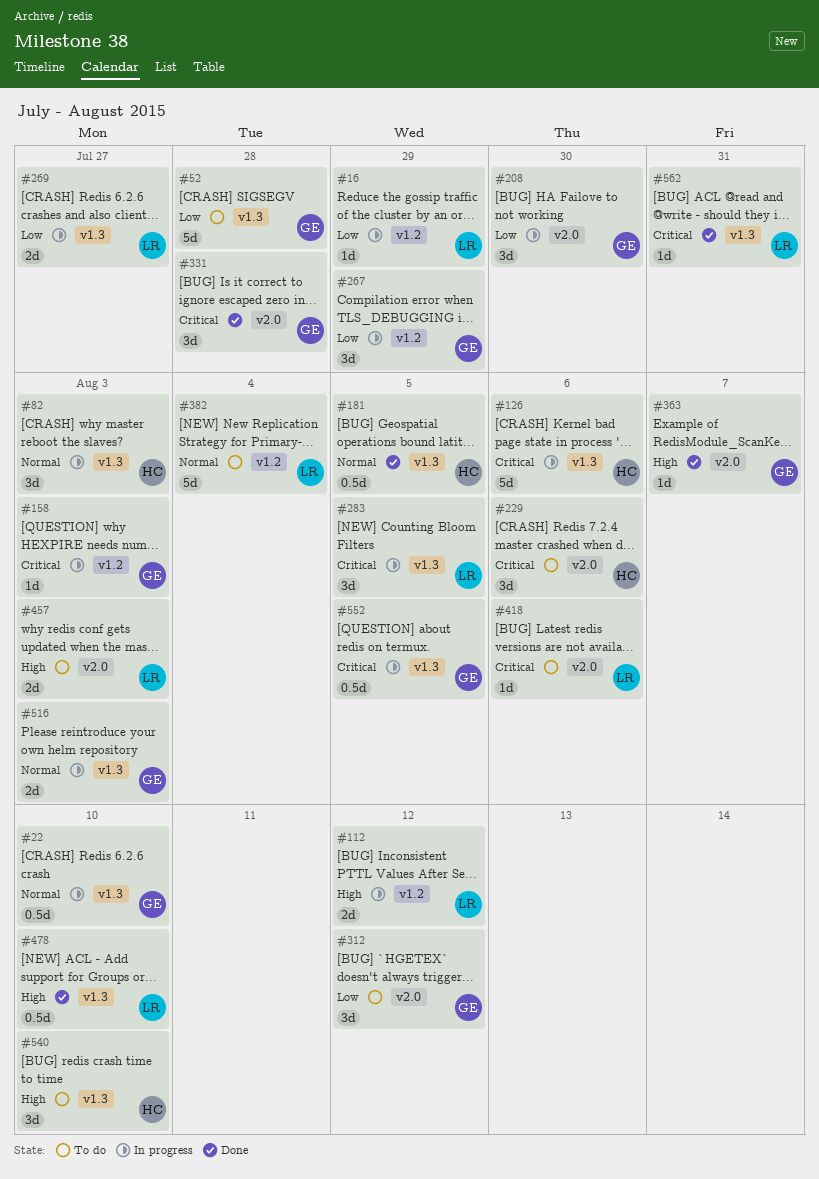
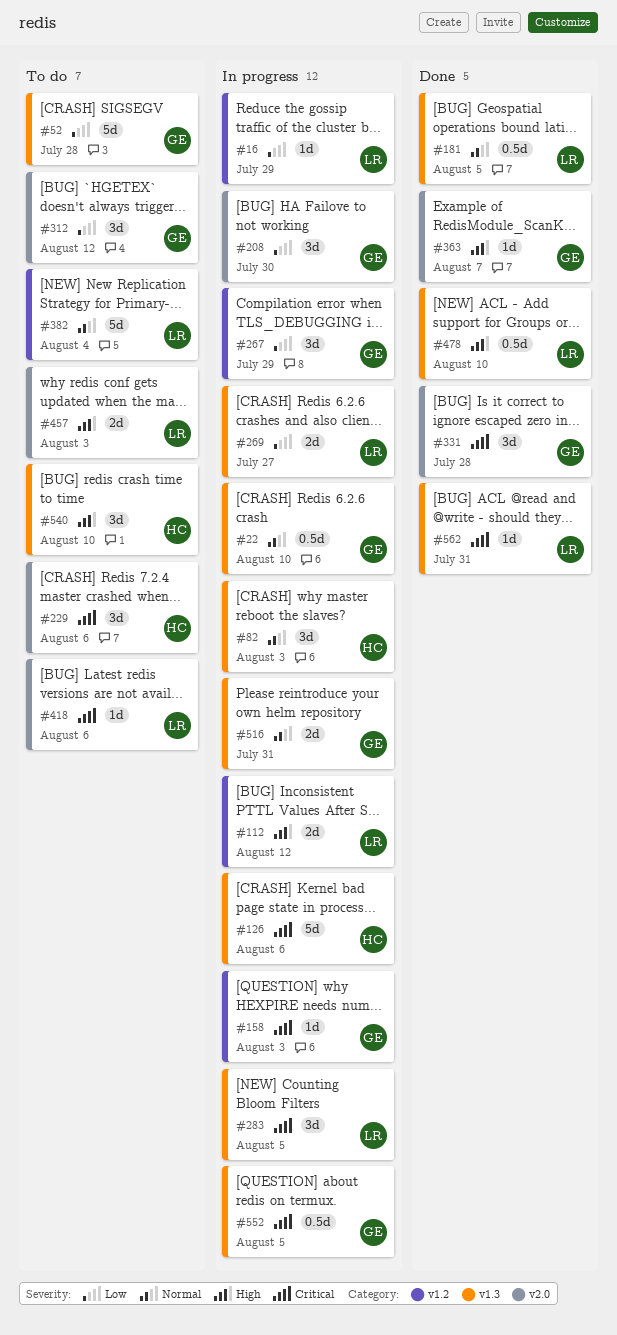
#181, owner: HC -> LR
#516, due: Aug 3 -> Jul 31

